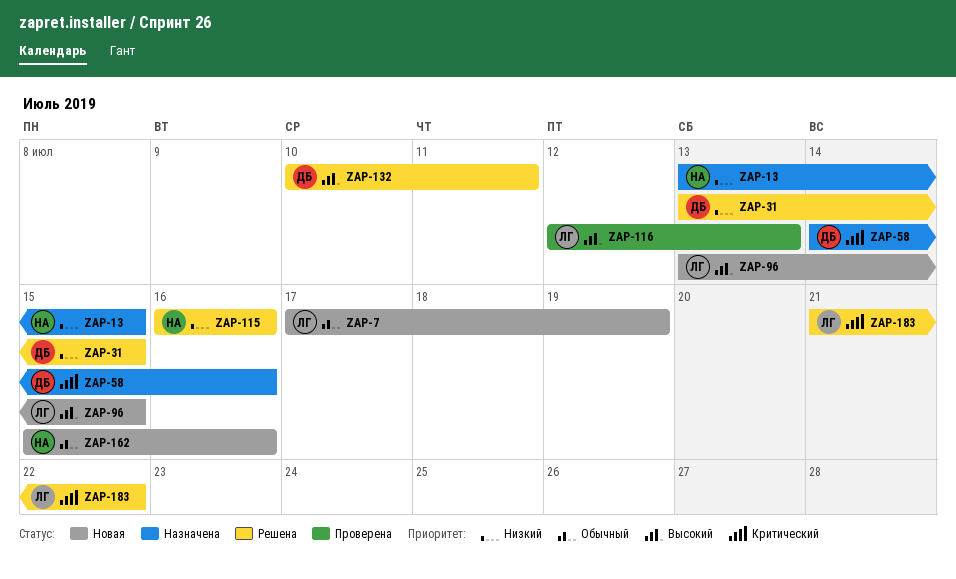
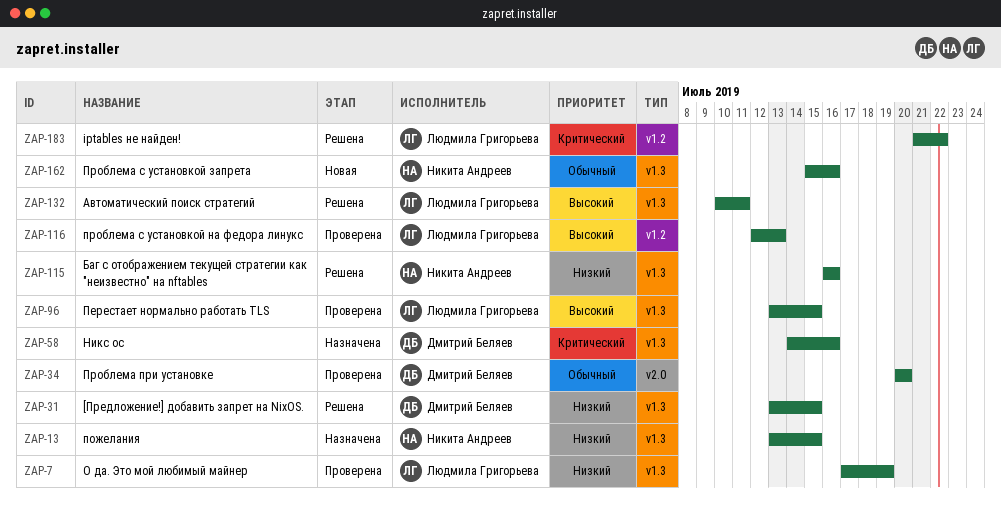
ZAP-7, status: Новая -> Проверена
ZAP-7, priority: Обычный -> Низкий
ZAP-34: none -> present
ZAP-96, status: Новая -> Проверена
ZAP-132, owner: Дмитрий Беляев -> Людмила Григорьева

